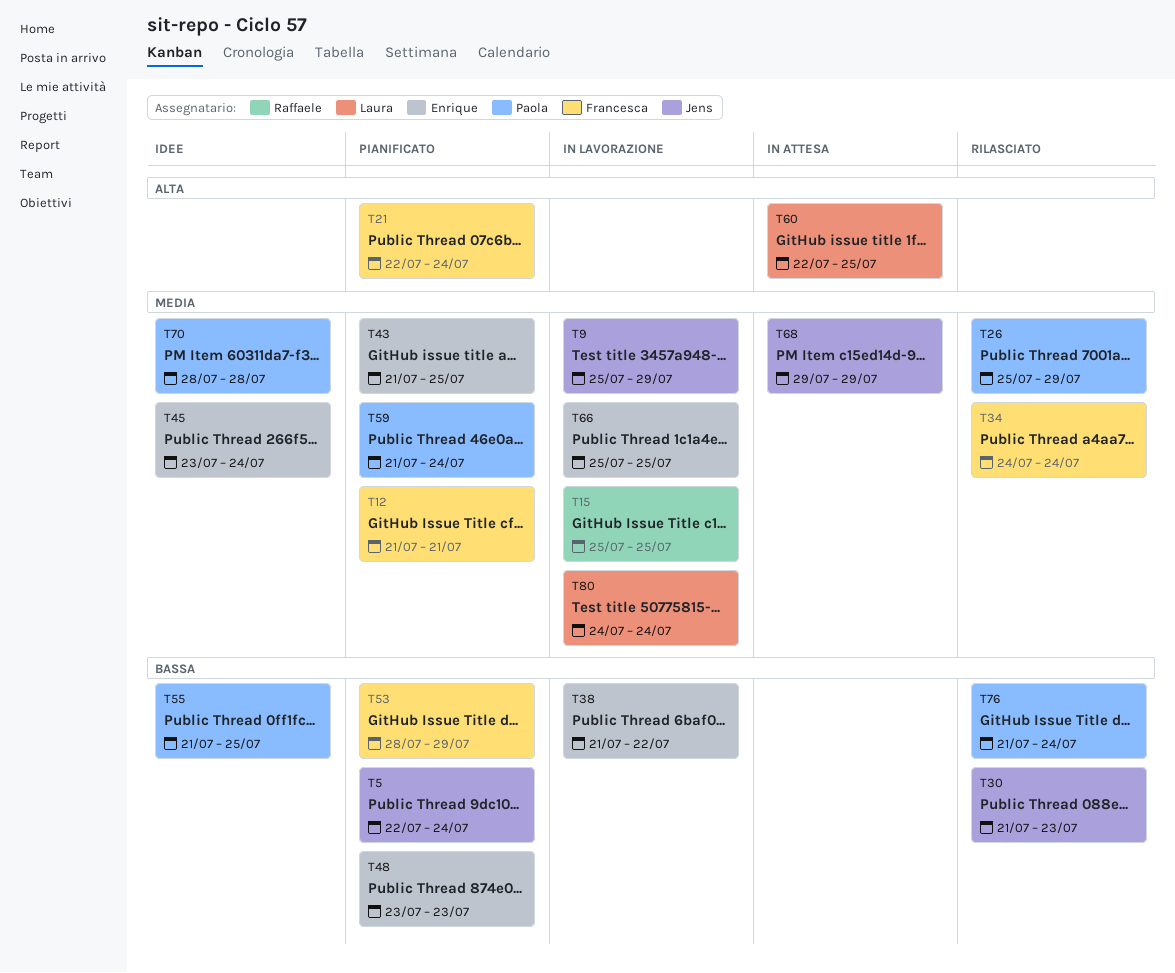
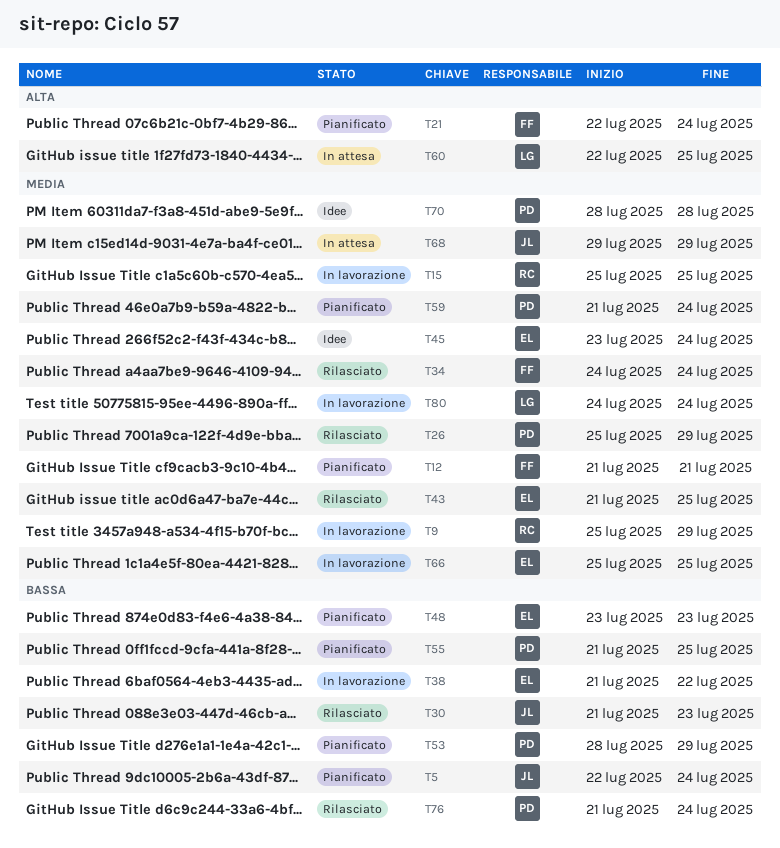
T9, owner: Jens -> Raffaele
T43, status: Pianificato -> Rilasciato
T53, owner: Francesca -> Paola
T55, status: Idee -> Pianificato

